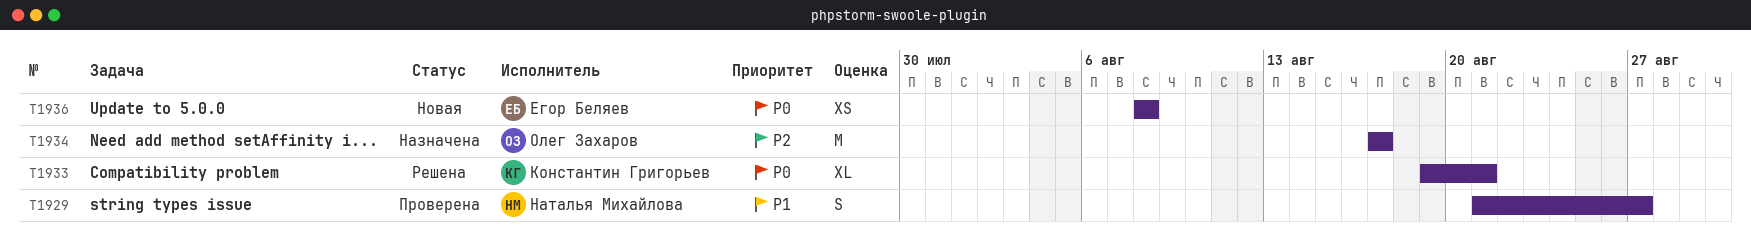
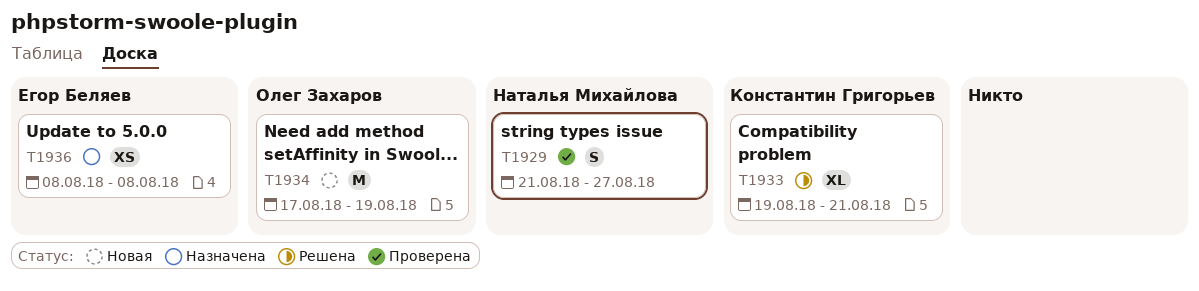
T1934, status: Назначена -> Новая
T1934, due: Aug 17 -> Aug 19
T1936, status: Новая -> Назначена

